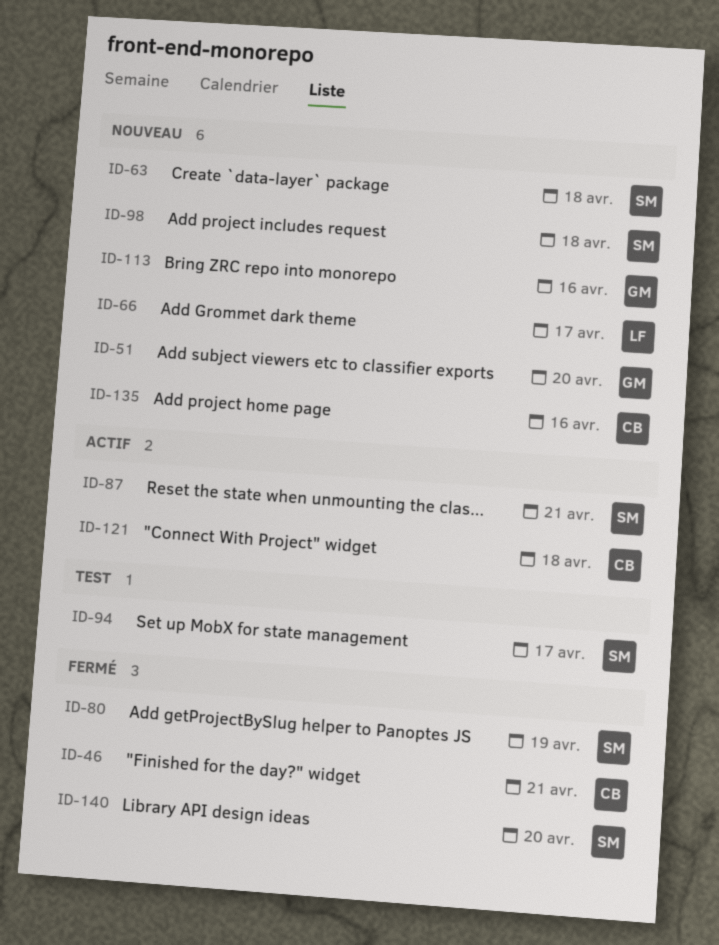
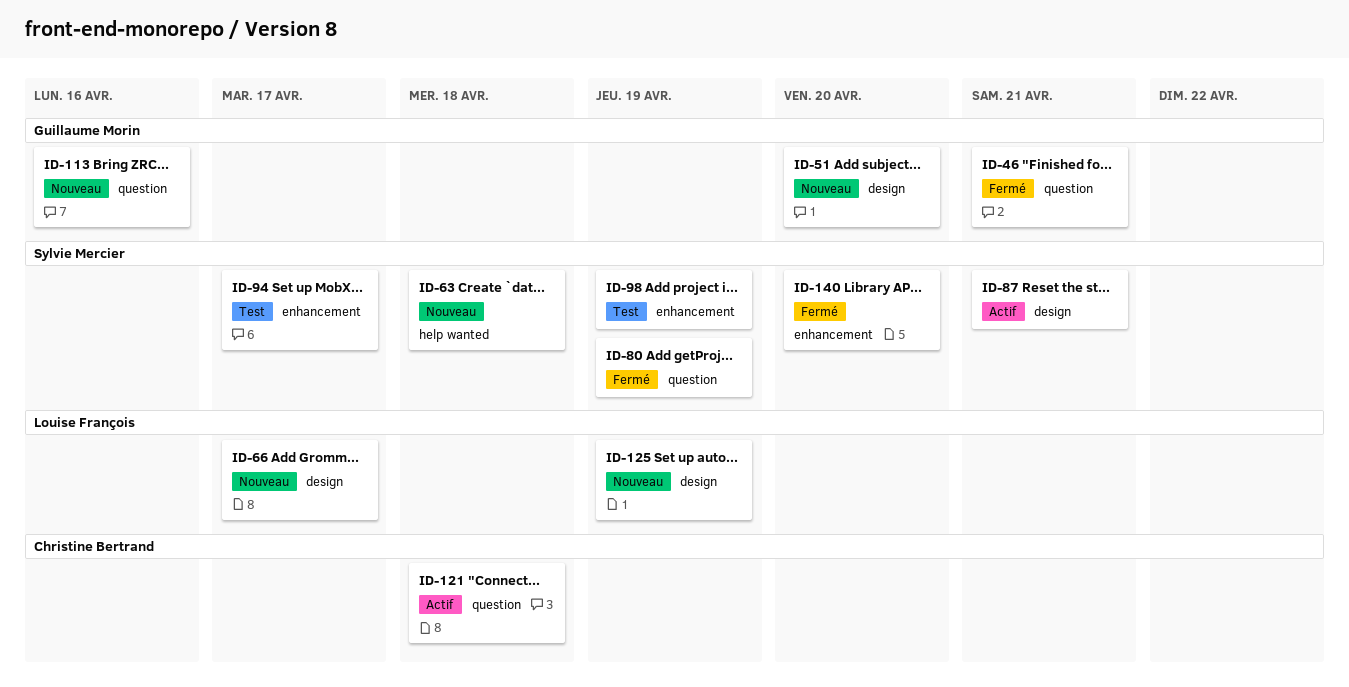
ID-46, owner: Christine Bertrand -> Guillaume Morin
ID-98, status: Nouveau -> Test
ID-98, due: Apr 18 -> Apr 19
ID-125: none -> present
ID-135: present -> none

